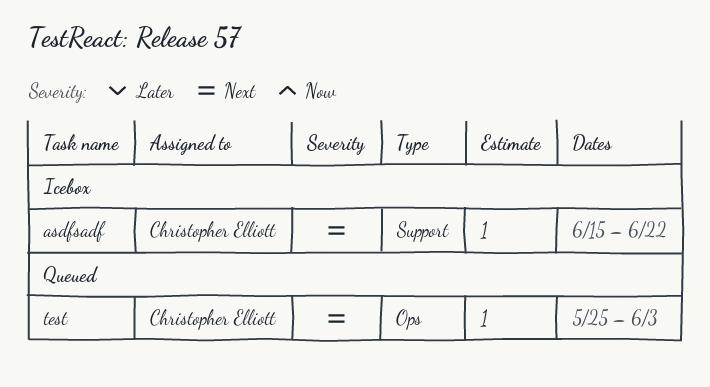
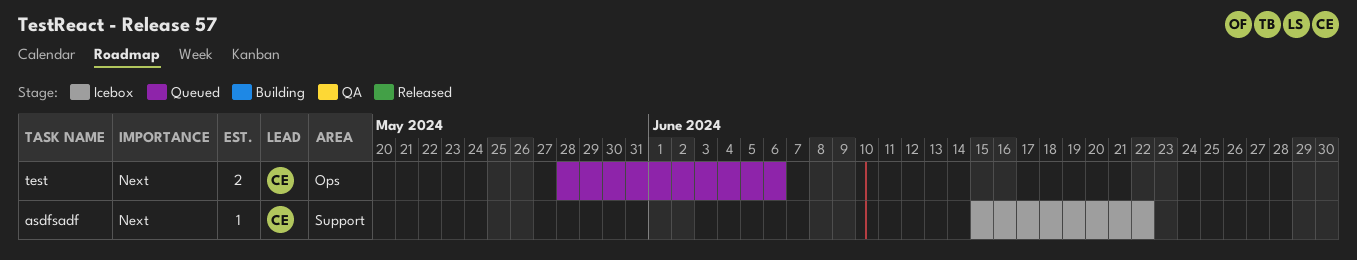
test, estimate: 1 -> 2
test, start: May 25 -> May 28
test, due: Jun 3 -> Jun 6

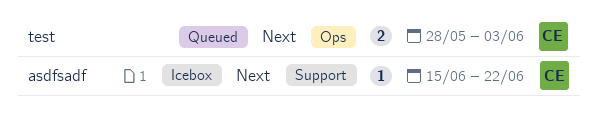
test, due: Jun 6 -> Jun 3

